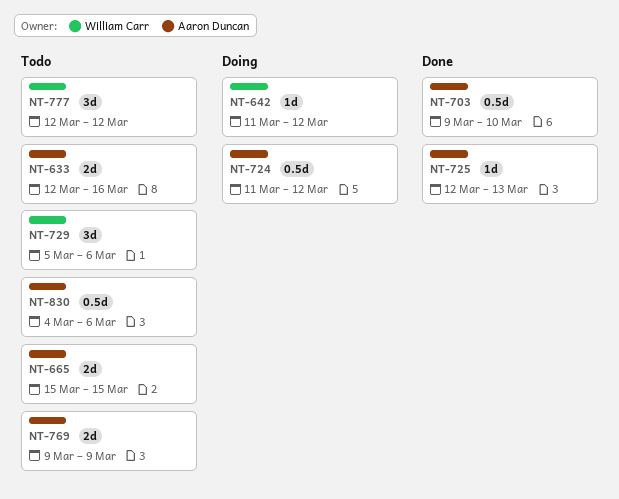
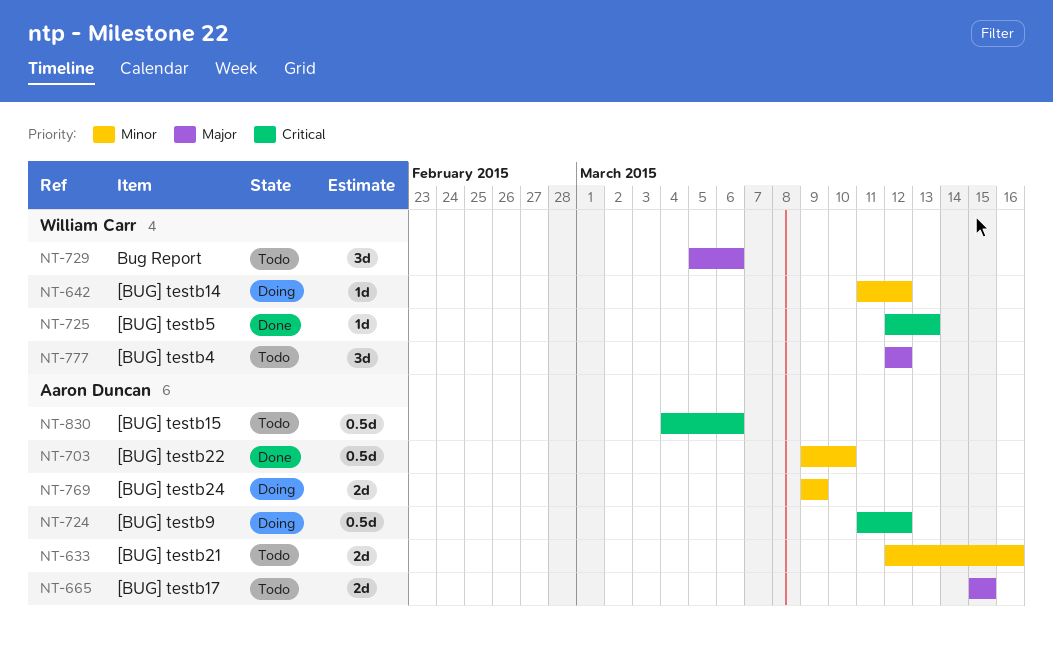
NT-725, owner: Aaron Duncan -> William Carr
NT-769, status: Todo -> Doing

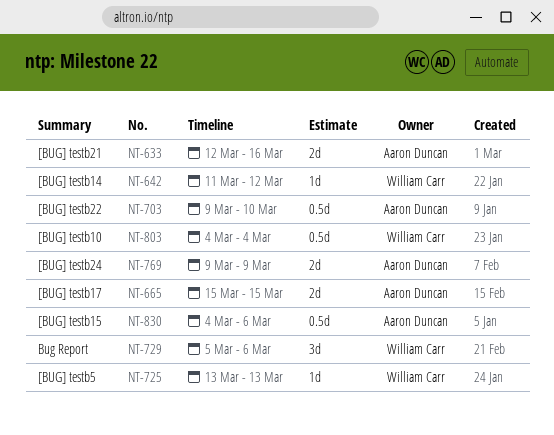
NT-724: present -> none
NT-725, start: Mar 12 -> Mar 13
NT-777: present -> none
NT-803: none -> present

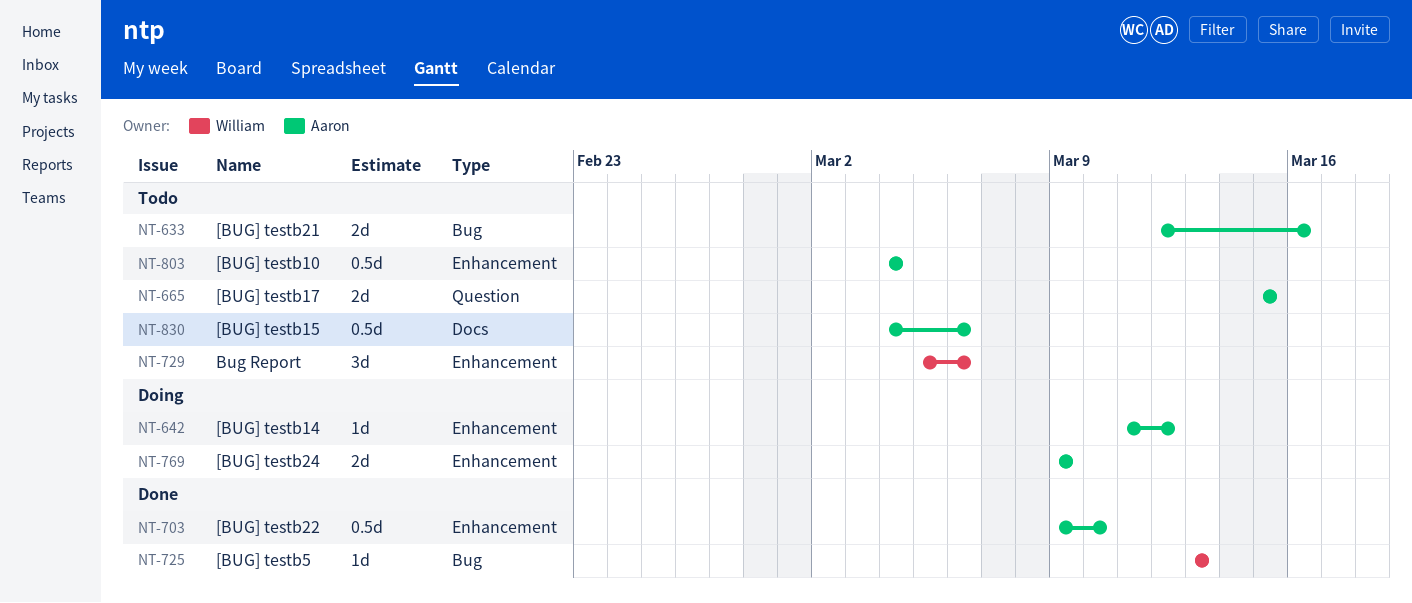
NT-642, owner: William Carr -> Aaron Duncan
NT-803, owner: William Carr -> Aaron Duncan

